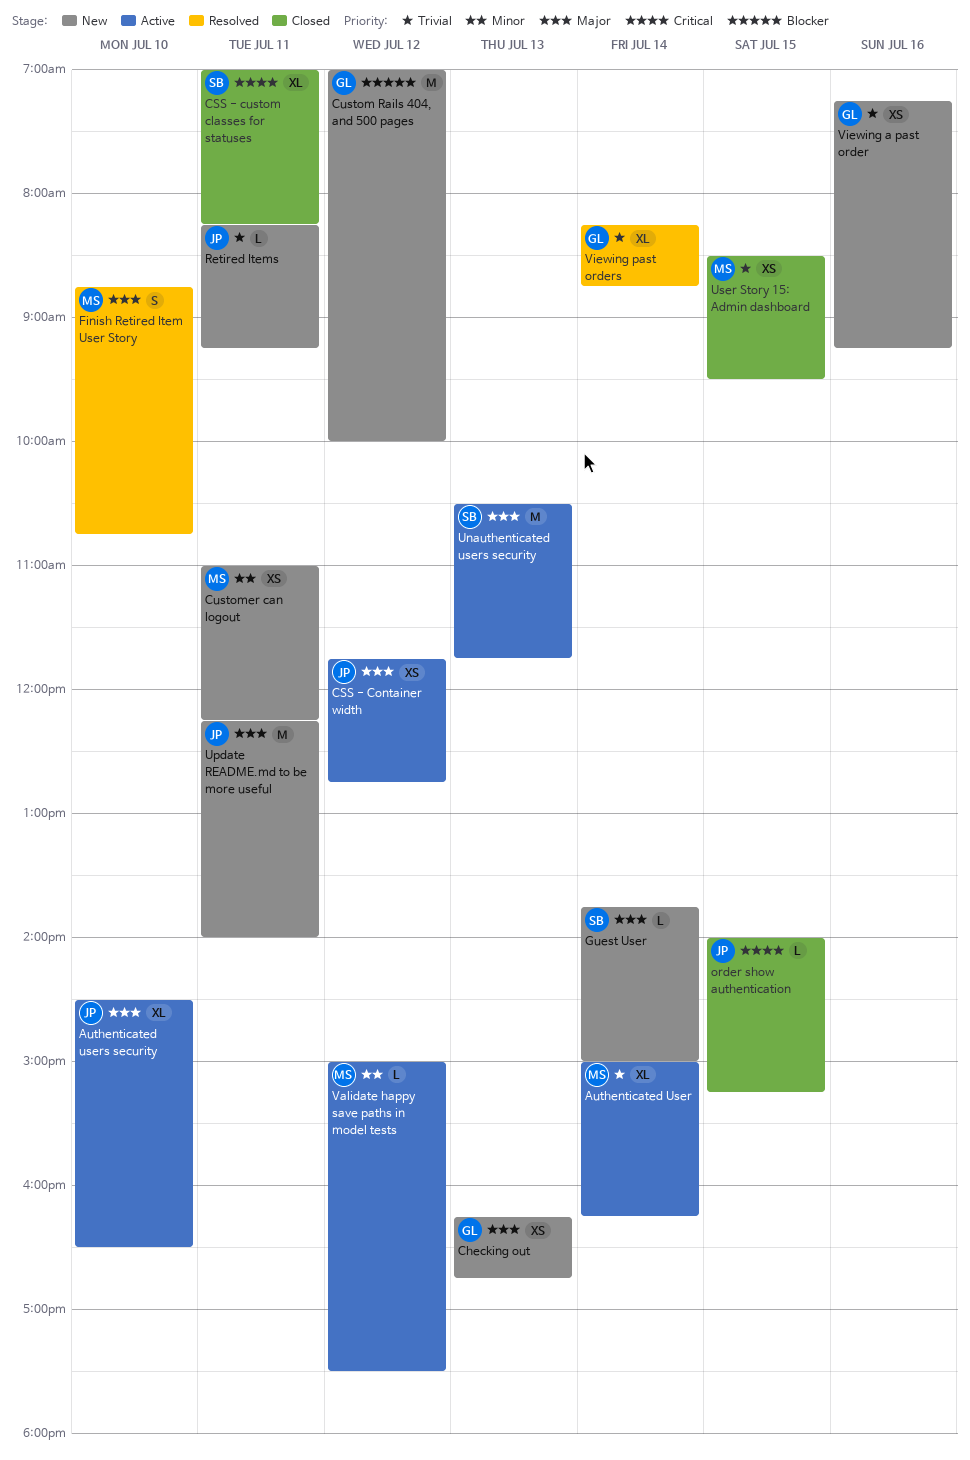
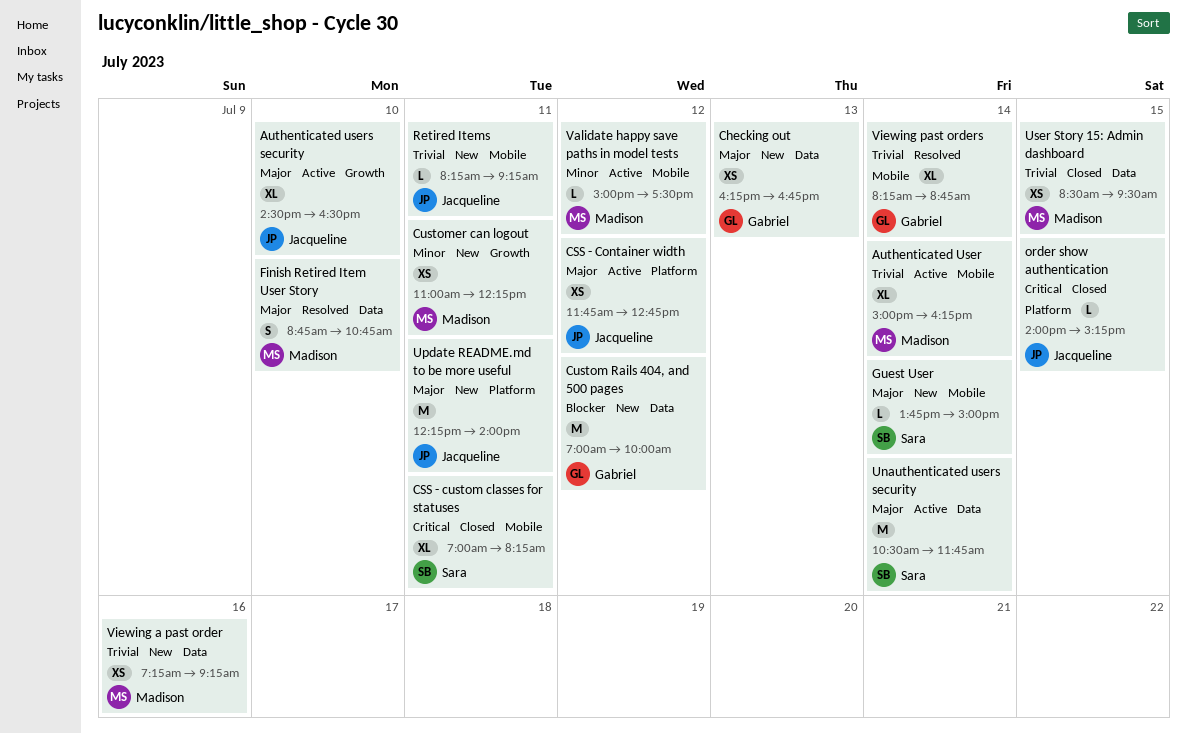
Unauthenticated users security, day: Jul 13 -> Jul 14
Viewing a past order, owner: Gabriel -> Madison

